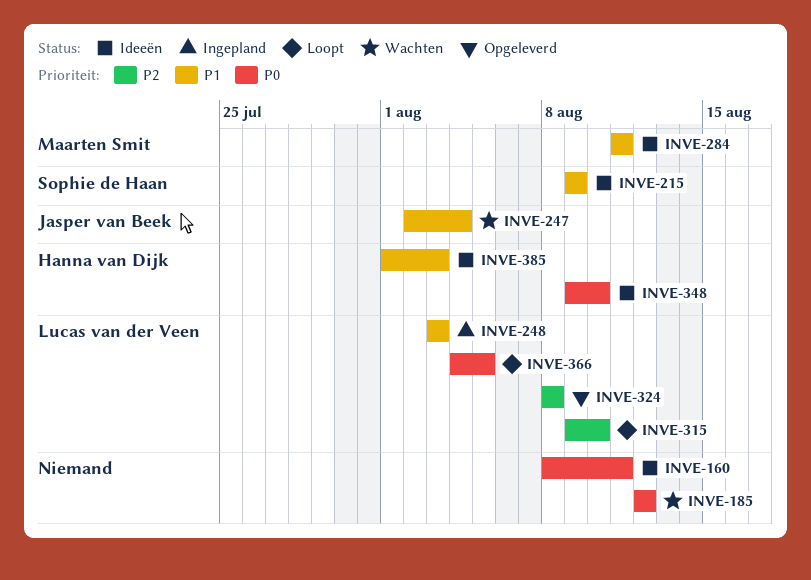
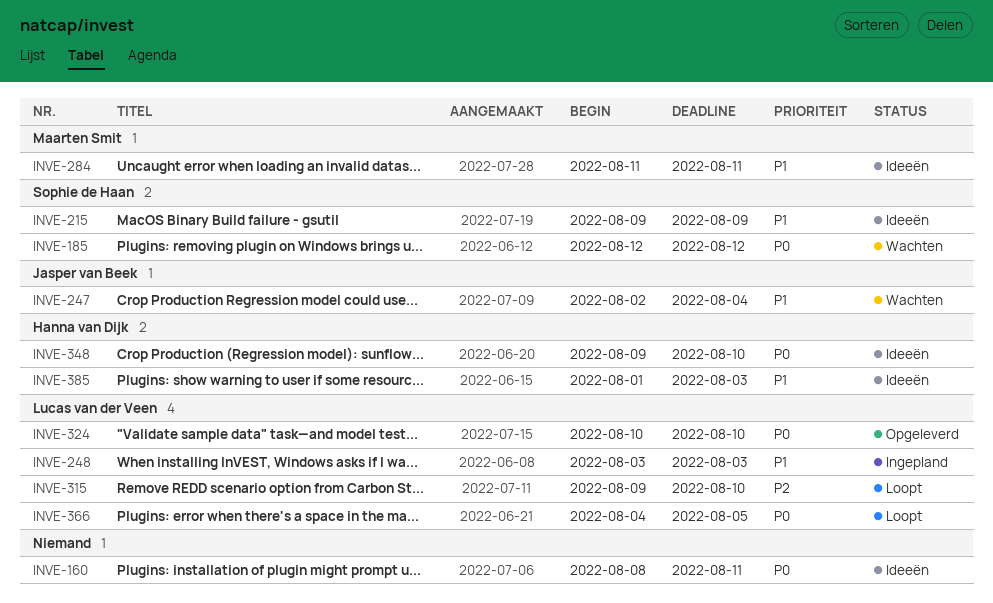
INVE-185, owner: none -> Sophie de Haan
INVE-324, priority: P2 -> P0
INVE-324, start: Aug 8 -> Aug 10
INVE-324, due: Aug 8 -> Aug 10

